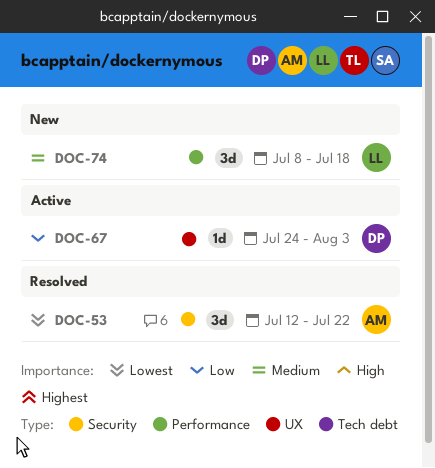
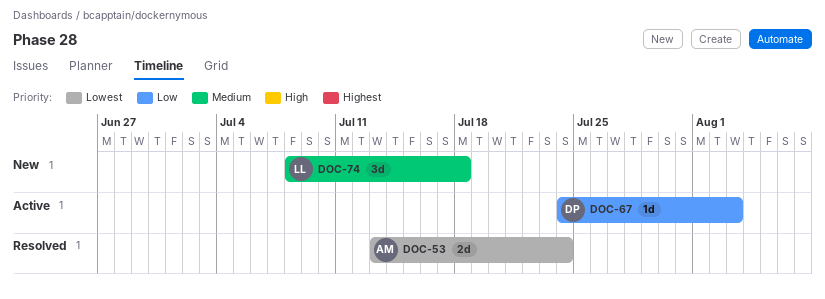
DOC-53, estimate: 3d -> 2d
DOC-53, start: Jul 12 -> Jul 13
DOC-53, due: Jul 22 -> Jul 24

